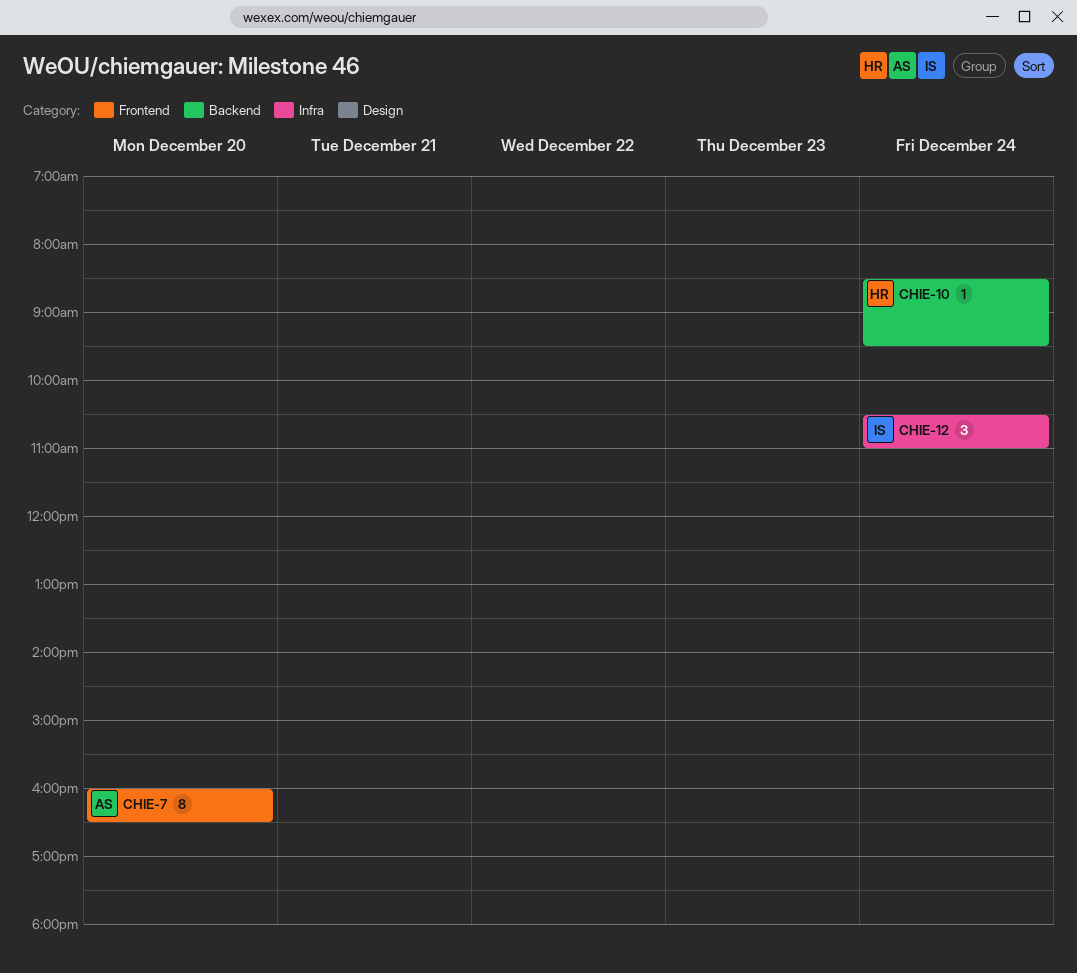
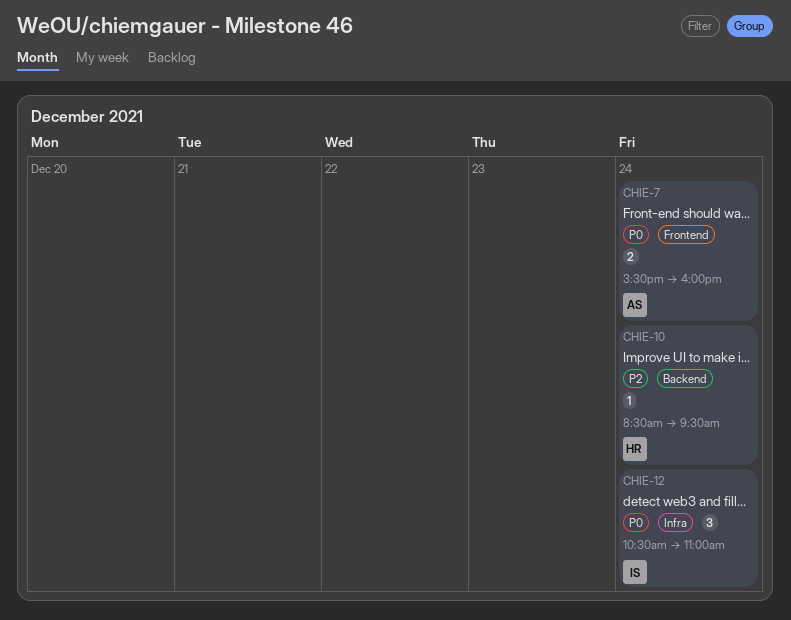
CHIE-7, estimate: 8 -> 2
CHIE-7, day: Dec 20 -> Dec 24
CHIE-7, begins: 16:00 -> 15:30
CHIE-7, ends: 16:30 -> 16:00

